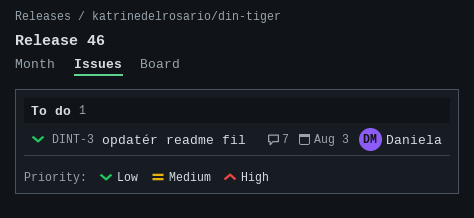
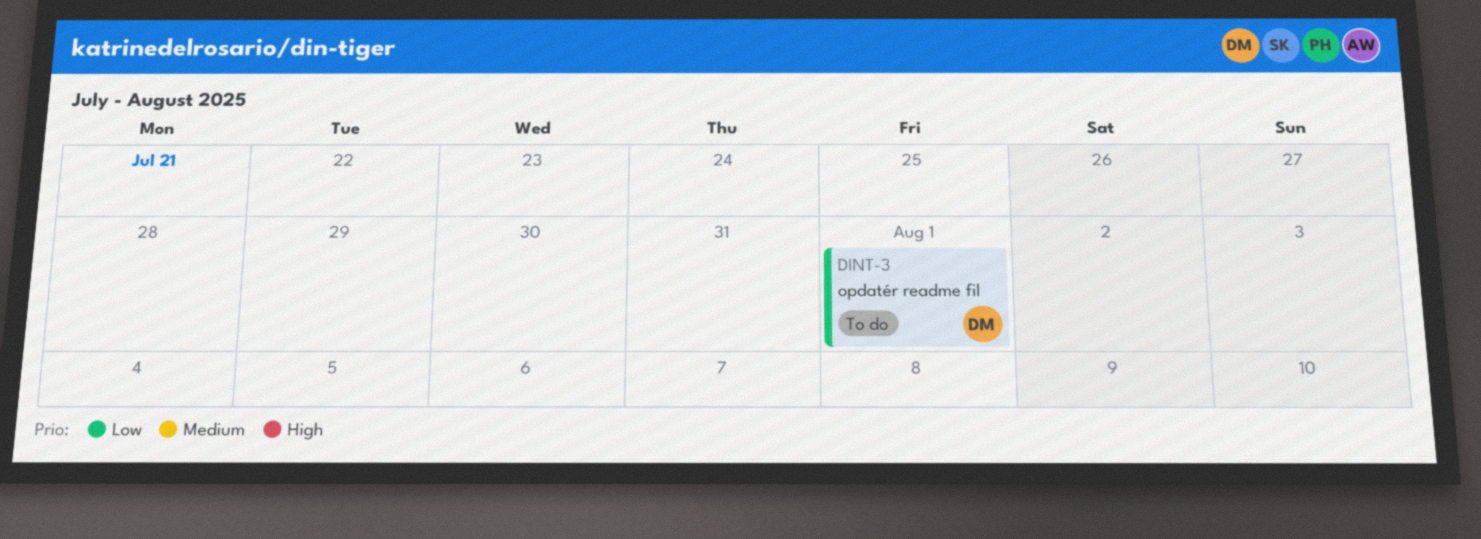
DINT-3, due: Aug 3 -> Aug 1

